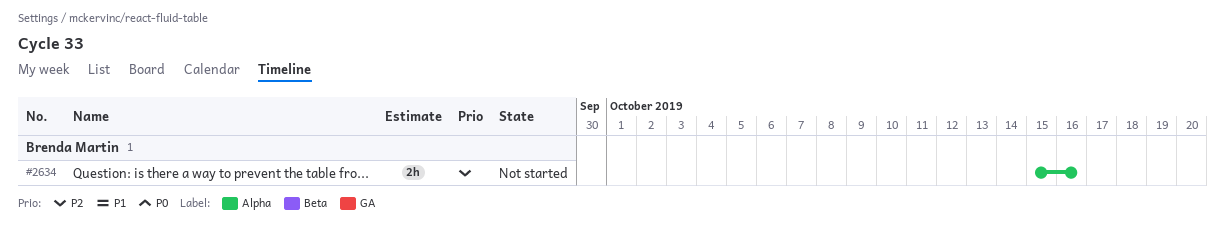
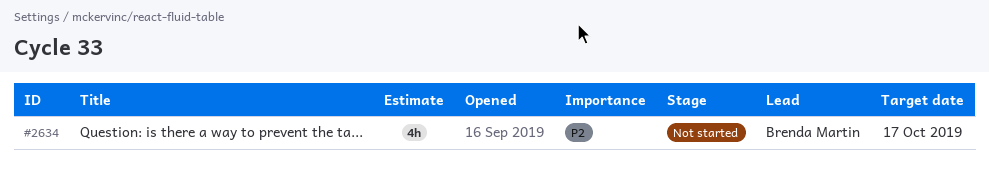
#2634, estimate: 2h -> 4h
#2634, due: Oct 16 -> Oct 17

